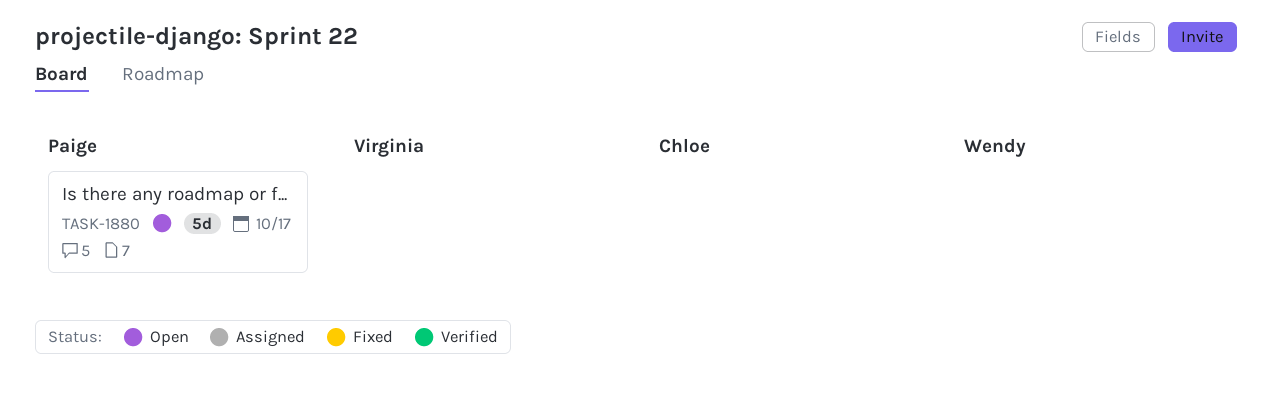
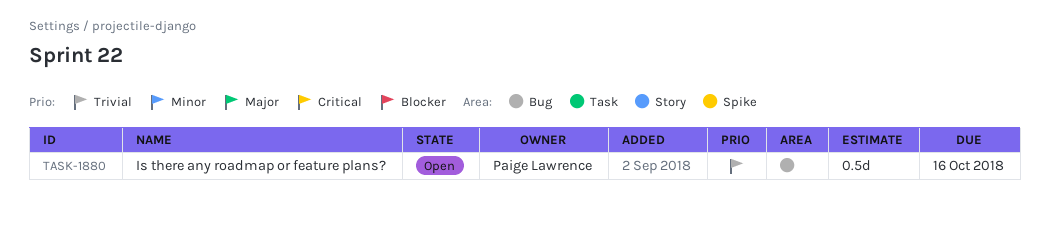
TASK-1880, estimate: 5d -> 0.5d
TASK-1880, due: Oct 17 -> Oct 16

